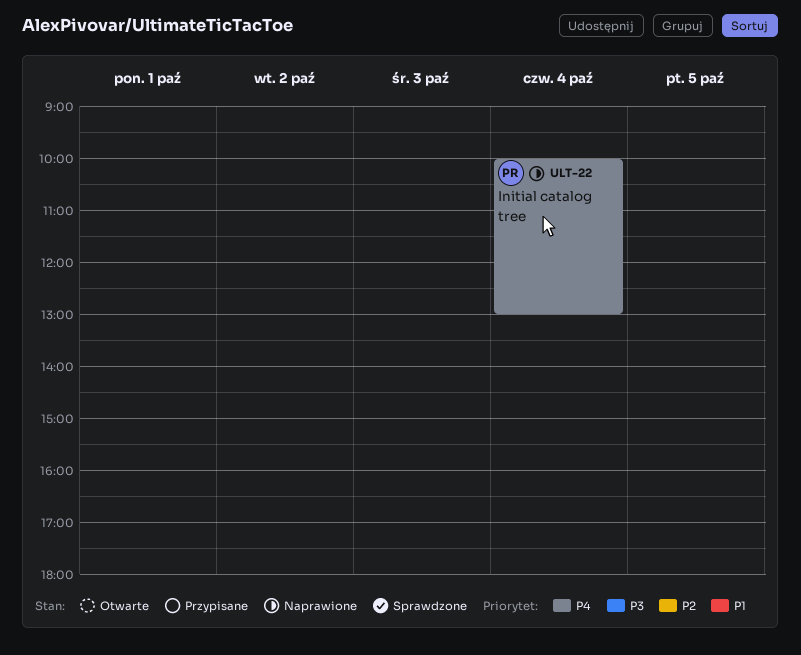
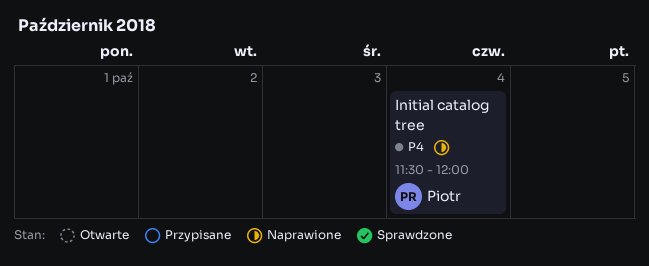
Initial catalog tree, begins: 10:00 -> 11:30
Initial catalog tree, ends: 13:00 -> 12:00

